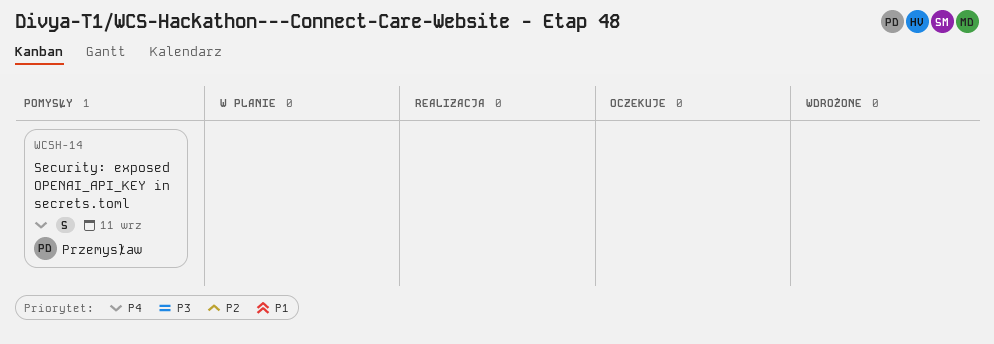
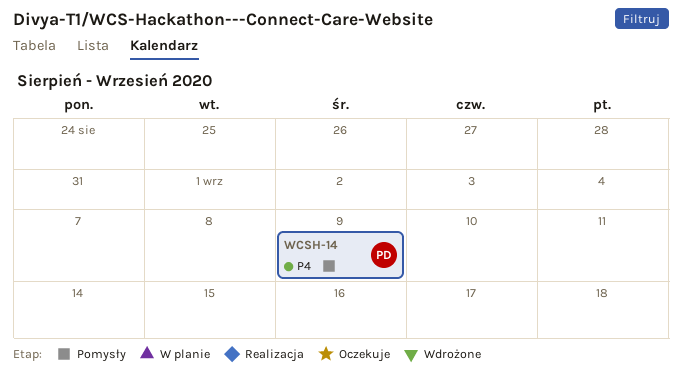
WCSH-14, due: Sep 11 -> Sep 9

